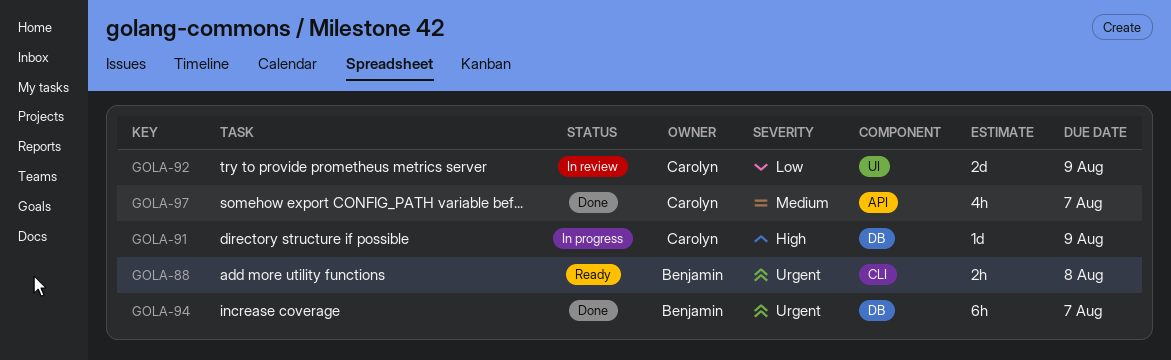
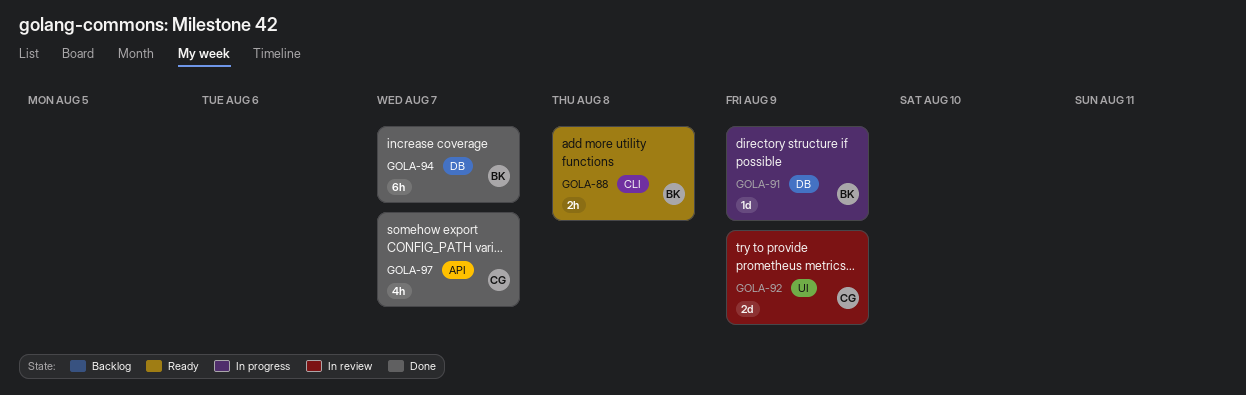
GOLA-91, owner: Carolyn -> Benjamin

